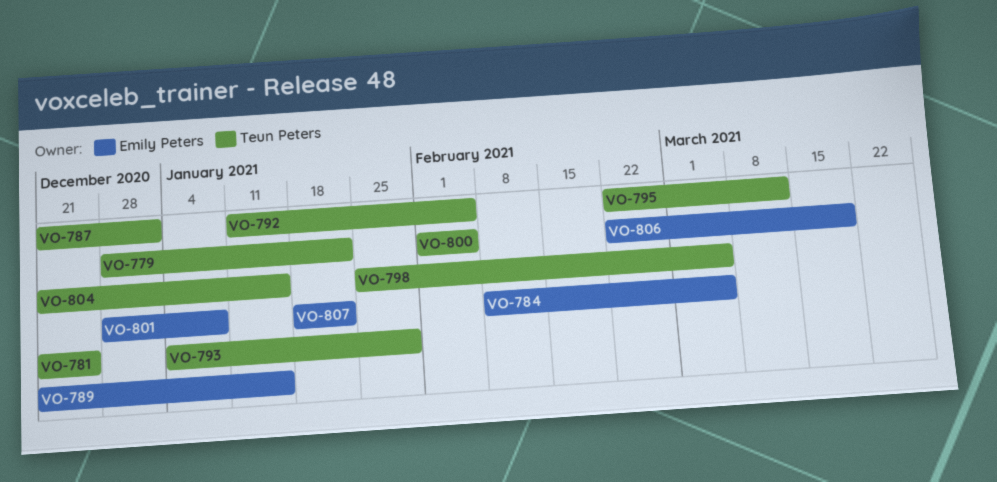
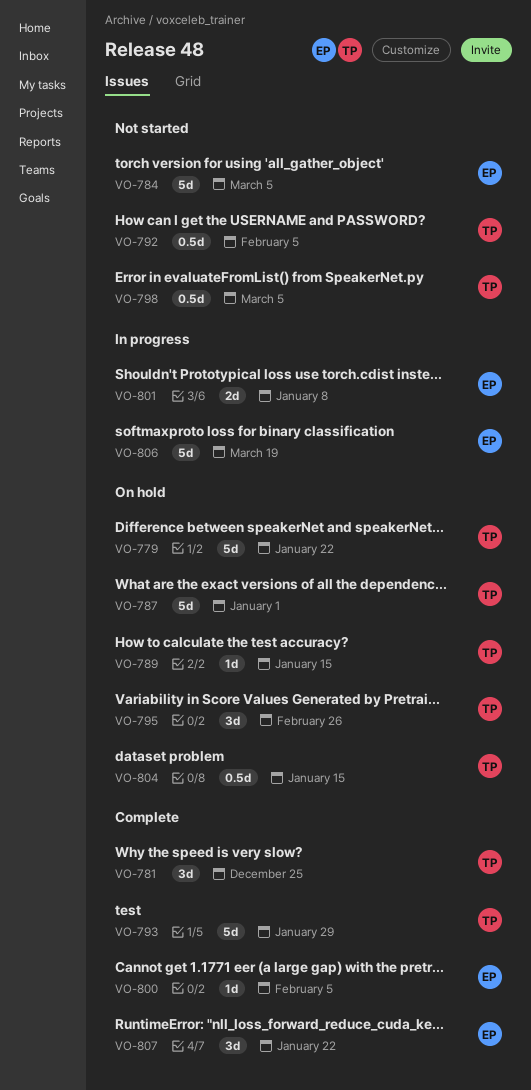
VO-789, owner: Emily Peters -> Teun Peters
VO-795, due: Mar 12 -> Feb 26
VO-800, owner: Teun Peters -> Emily Peters

